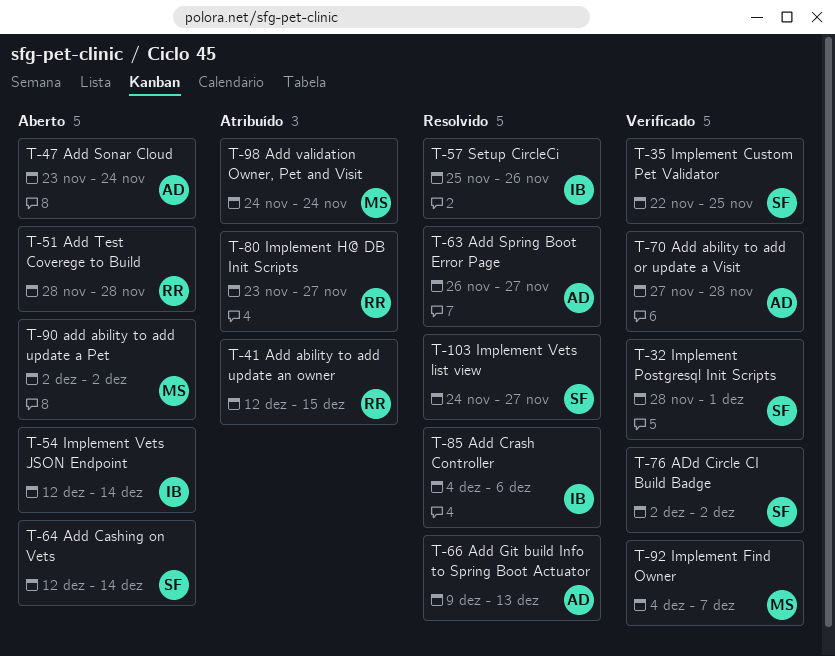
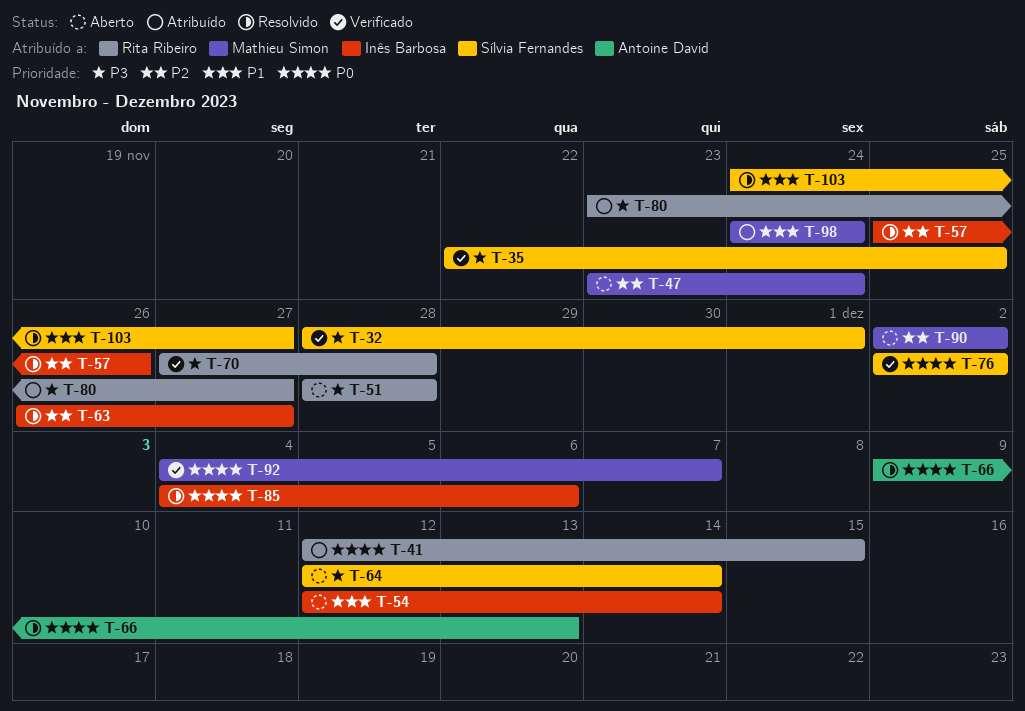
T-47, owner: Antoine David -> Mathieu Simon
T-63, owner: Antoine David -> Inês Barbosa
T-70, owner: Antoine David -> Rita Ribeiro

